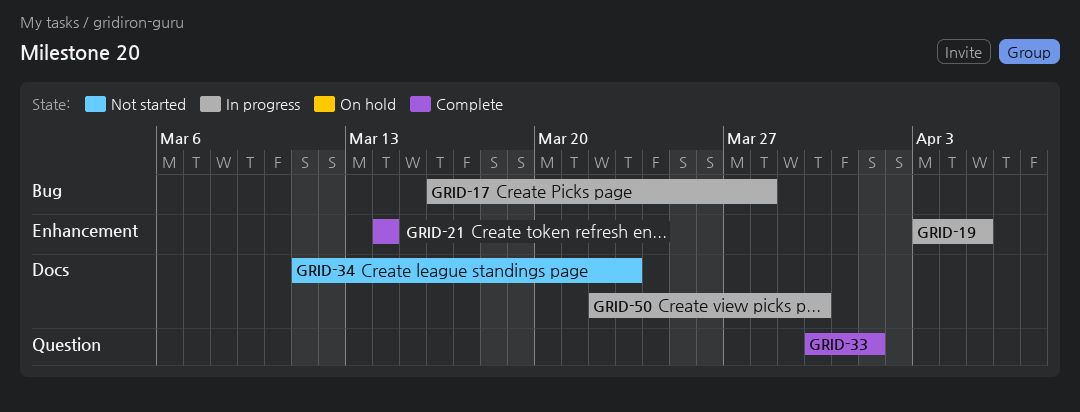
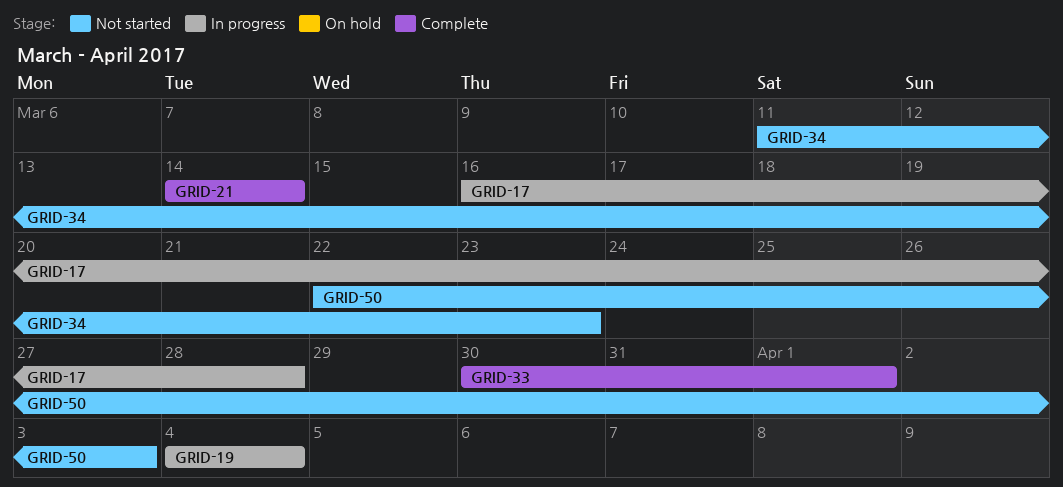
GRID-19, start: Apr 3 -> Apr 4
GRID-19, due: Apr 5 -> Apr 4
GRID-50, status: In progress -> Not started
GRID-50, due: Mar 30 -> Apr 3

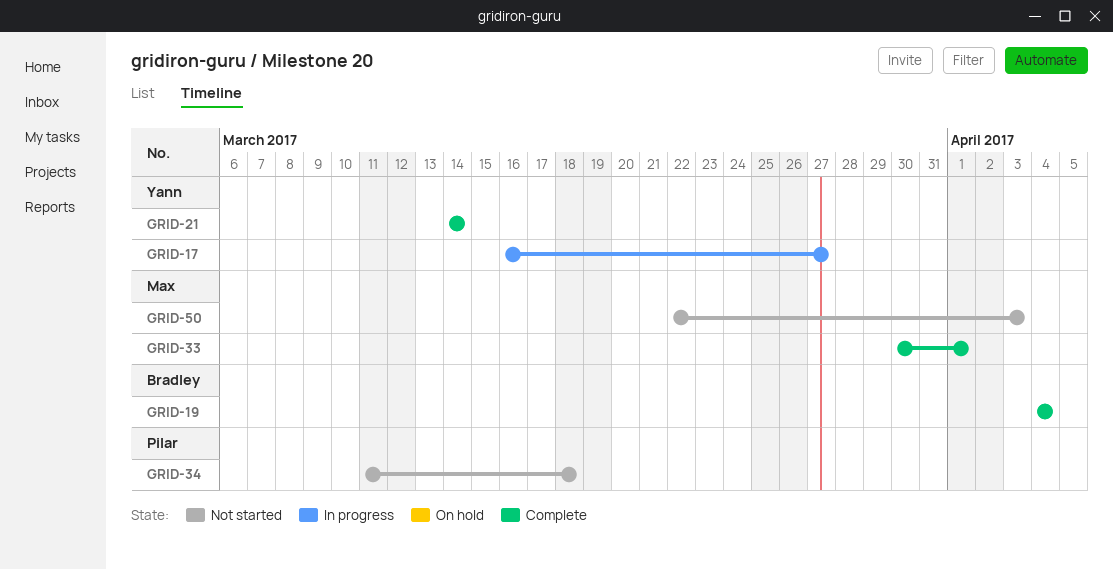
GRID-17, due: Mar 28 -> Mar 27
GRID-19, status: In progress -> Complete
GRID-34, due: Mar 23 -> Mar 18

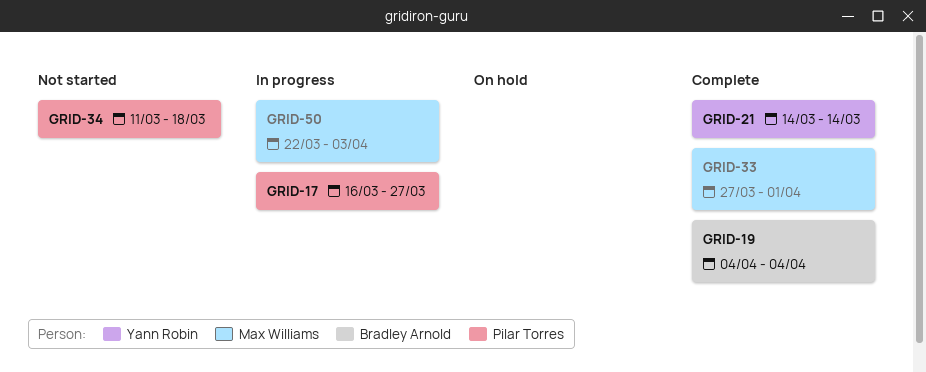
GRID-17, owner: Yann Robin -> Pilar Torres
GRID-33, start: Mar 30 -> Mar 27
GRID-50, status: Not started -> In progress

